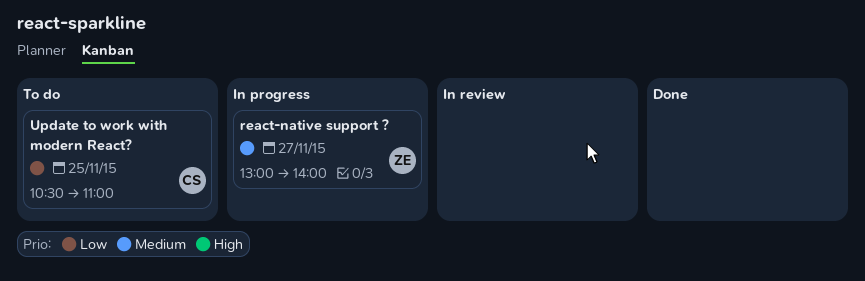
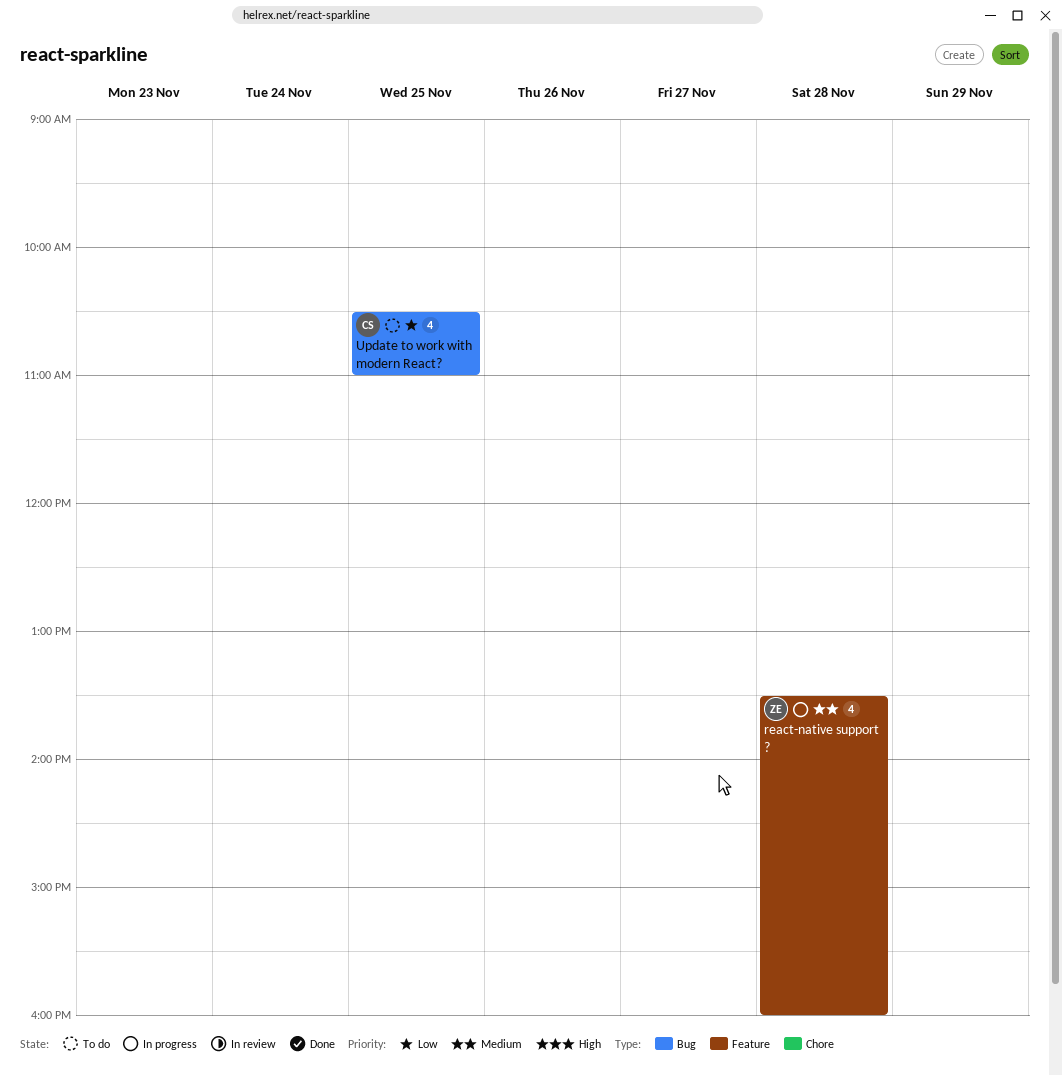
react-native support ?, day: Nov 27 -> Nov 28
react-native support ?, begins: 13:00 -> 13:30
react-native support ?, ends: 14:00 -> 16:00

